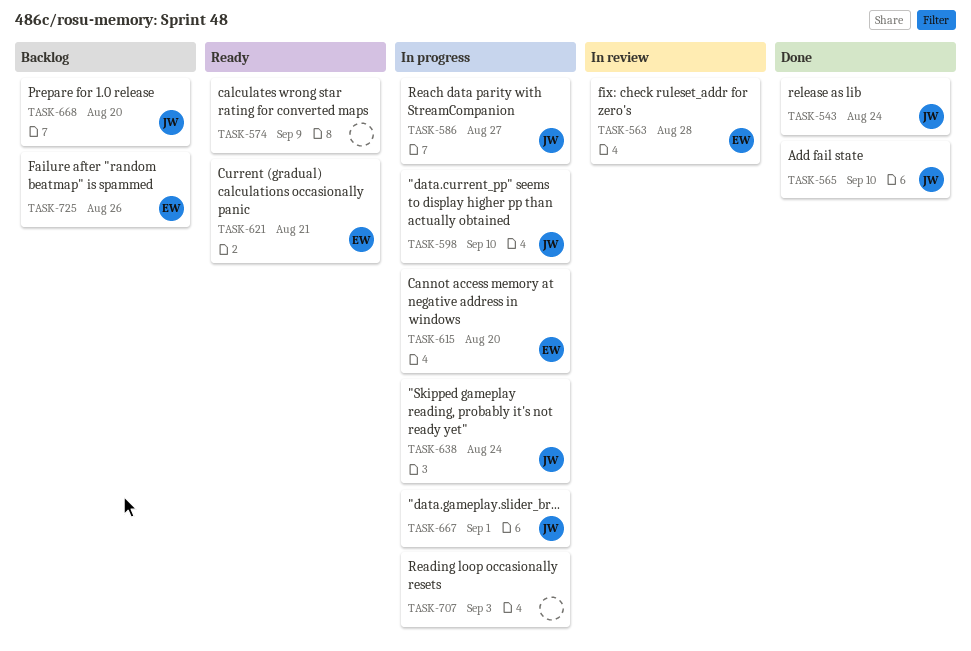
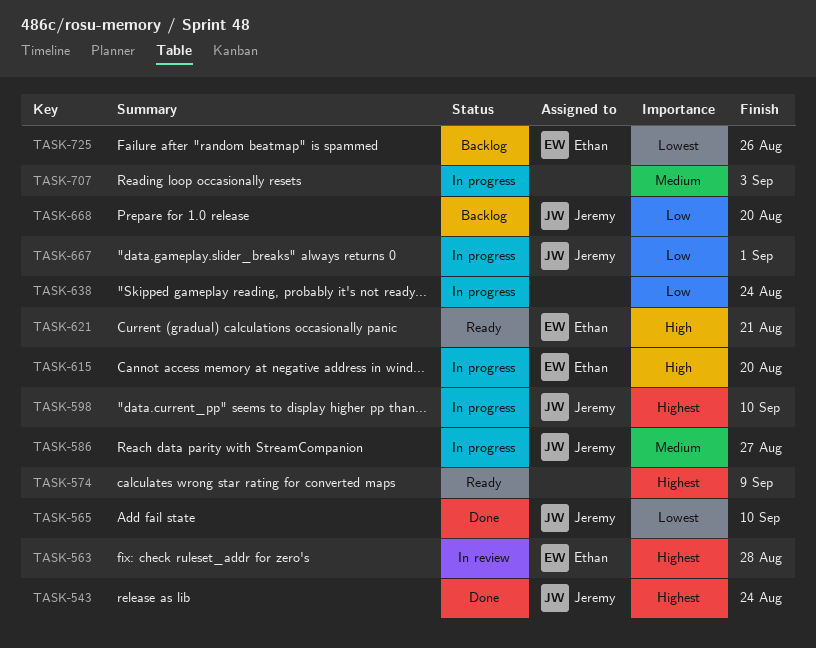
TASK-638, owner: Jeremy -> none

